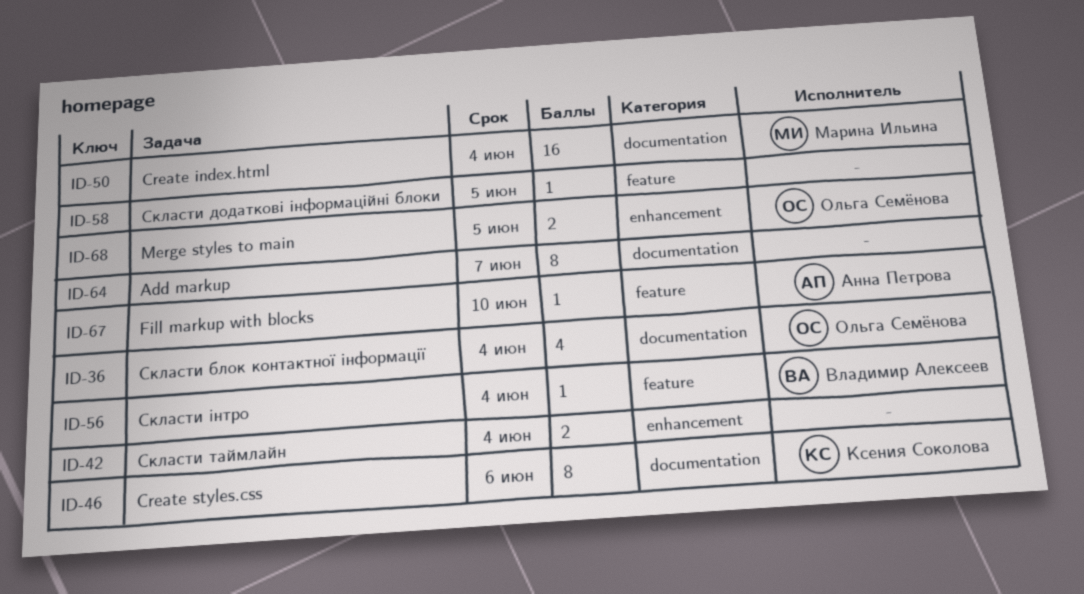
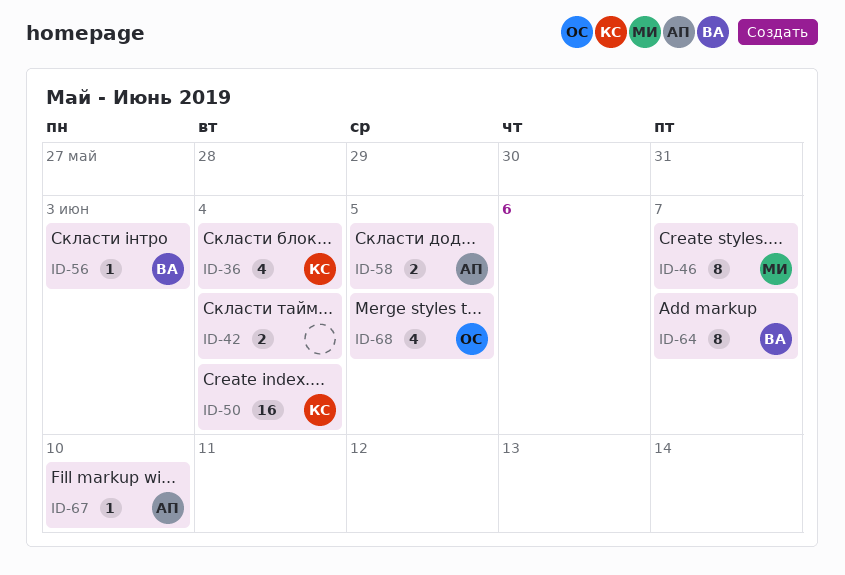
ID-36, owner: Ольга Семёнова -> Ксения Соколова
ID-46, owner: Ксения Соколова -> Марина Ильина
ID-46, due: Jun 6 -> Jun 7
ID-50, owner: Марина Ильина -> Ксения Соколова
ID-56, due: Jun 4 -> Jun 3
ID-58, owner: none -> Анна Петрова
ID-58, estimate: 1 -> 2
ID-64, owner: none -> Владимир Алексеев
ID-68, estimate: 2 -> 4

